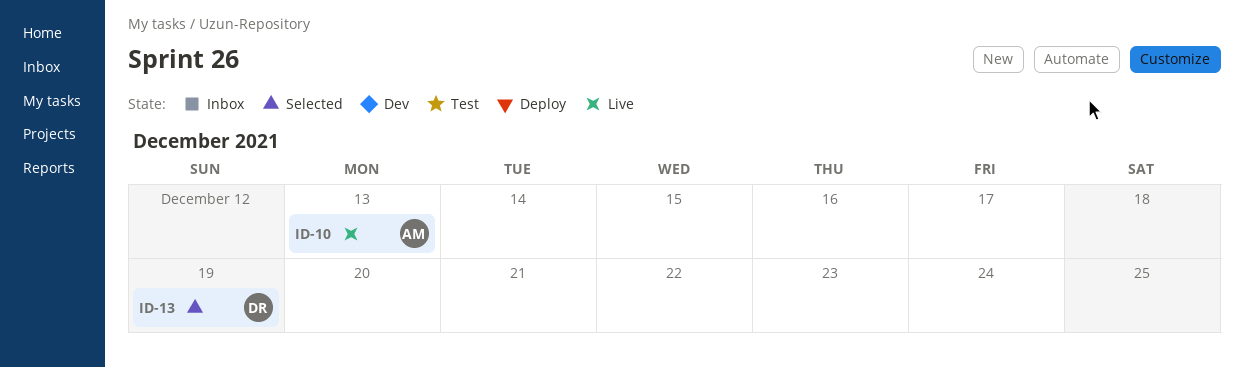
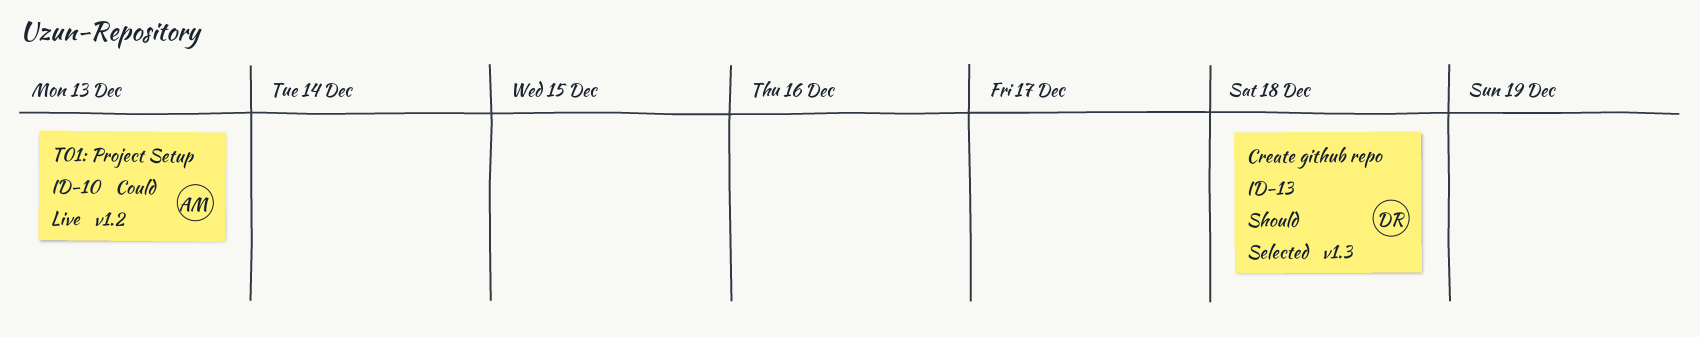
ID-13, due: Dec 19 -> Dec 18

